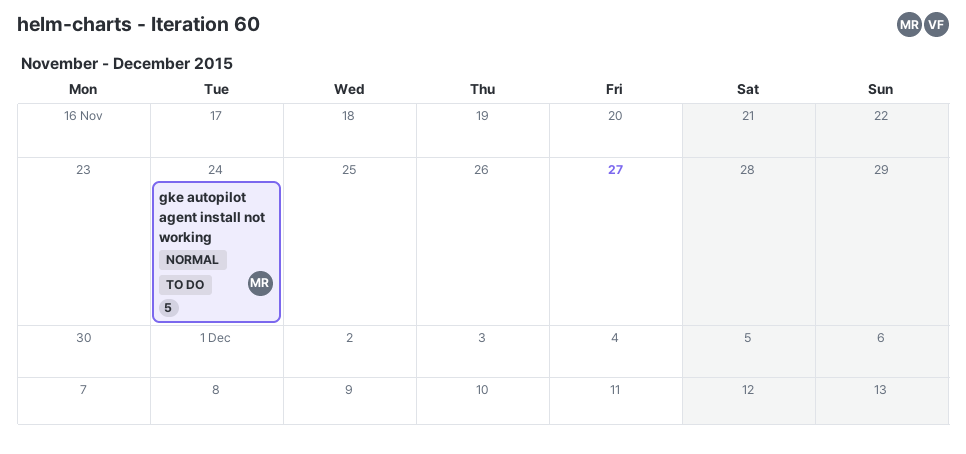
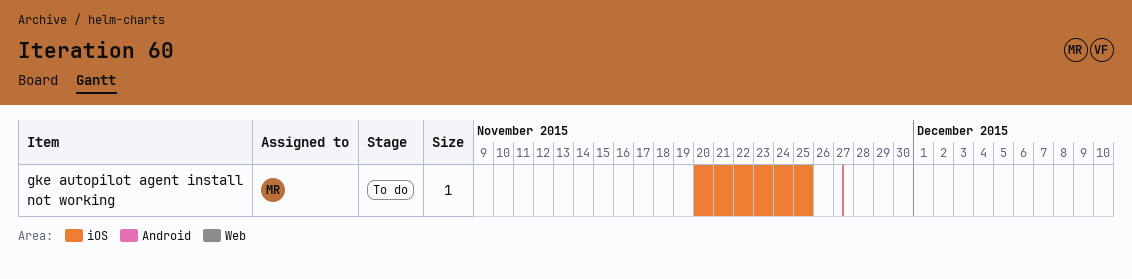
gke autopilot agent install not working, estimate: 5 -> 1
gke autopilot agent install not working, due: Nov 24 -> Nov 25

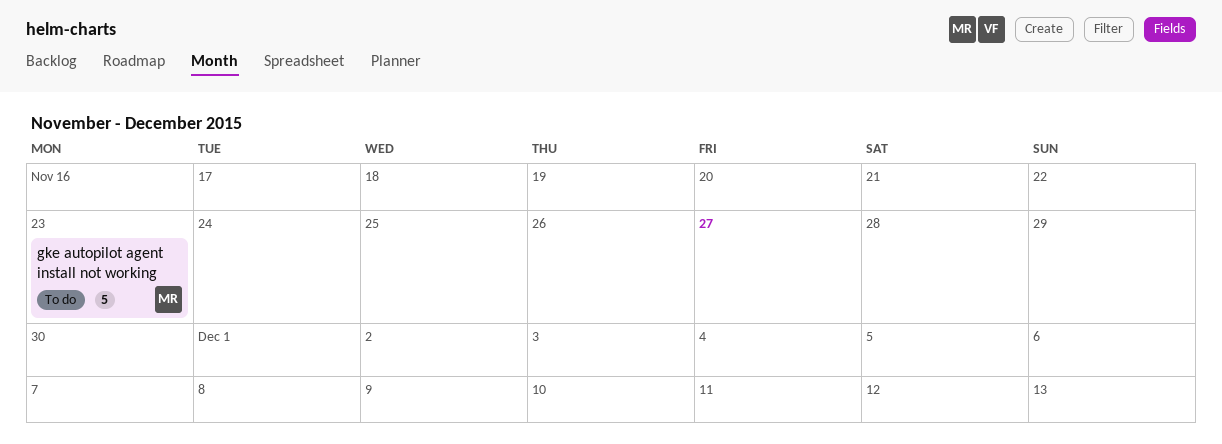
gke autopilot agent install not working, estimate: 1 -> 5
gke autopilot agent install not working, due: Nov 25 -> Nov 23

